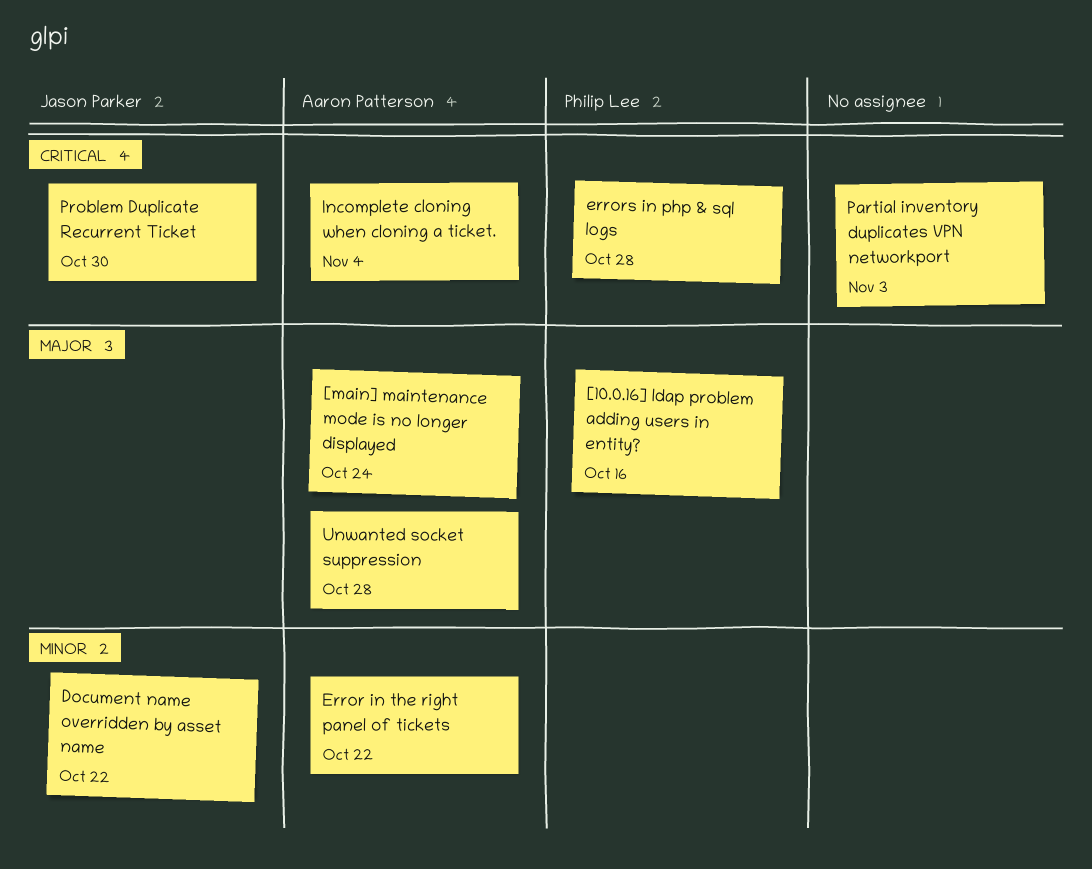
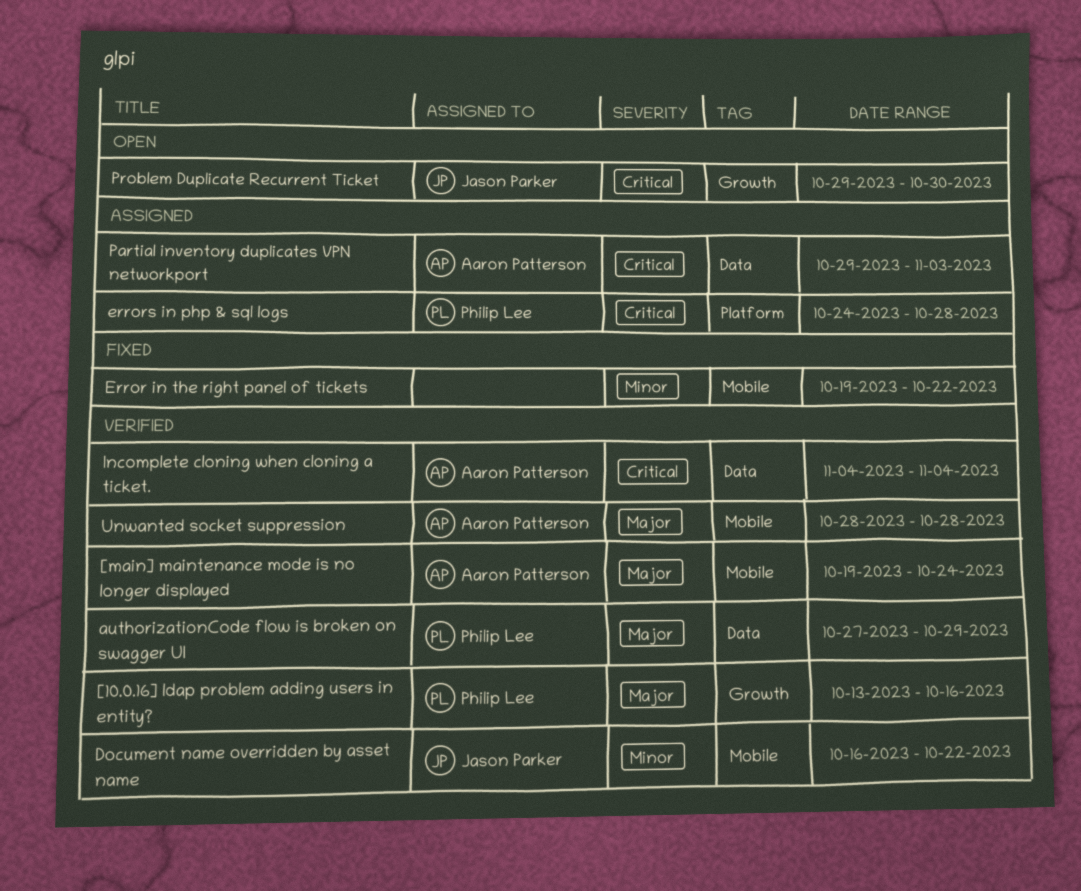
authorizationCode flow is broken on swagger UI: none -> present
Error in the right panel of tickets, owner: Aaron Patterson -> none
Partial inventory duplicates VPN networkport, owner: none -> Aaron Patterson

